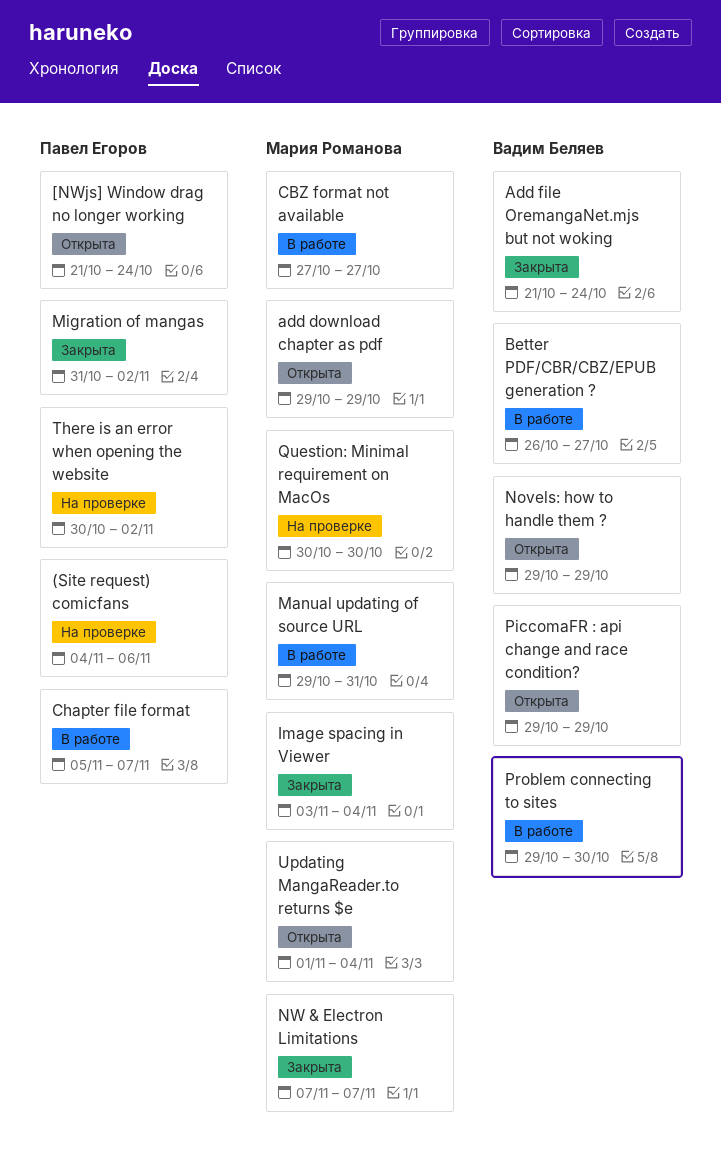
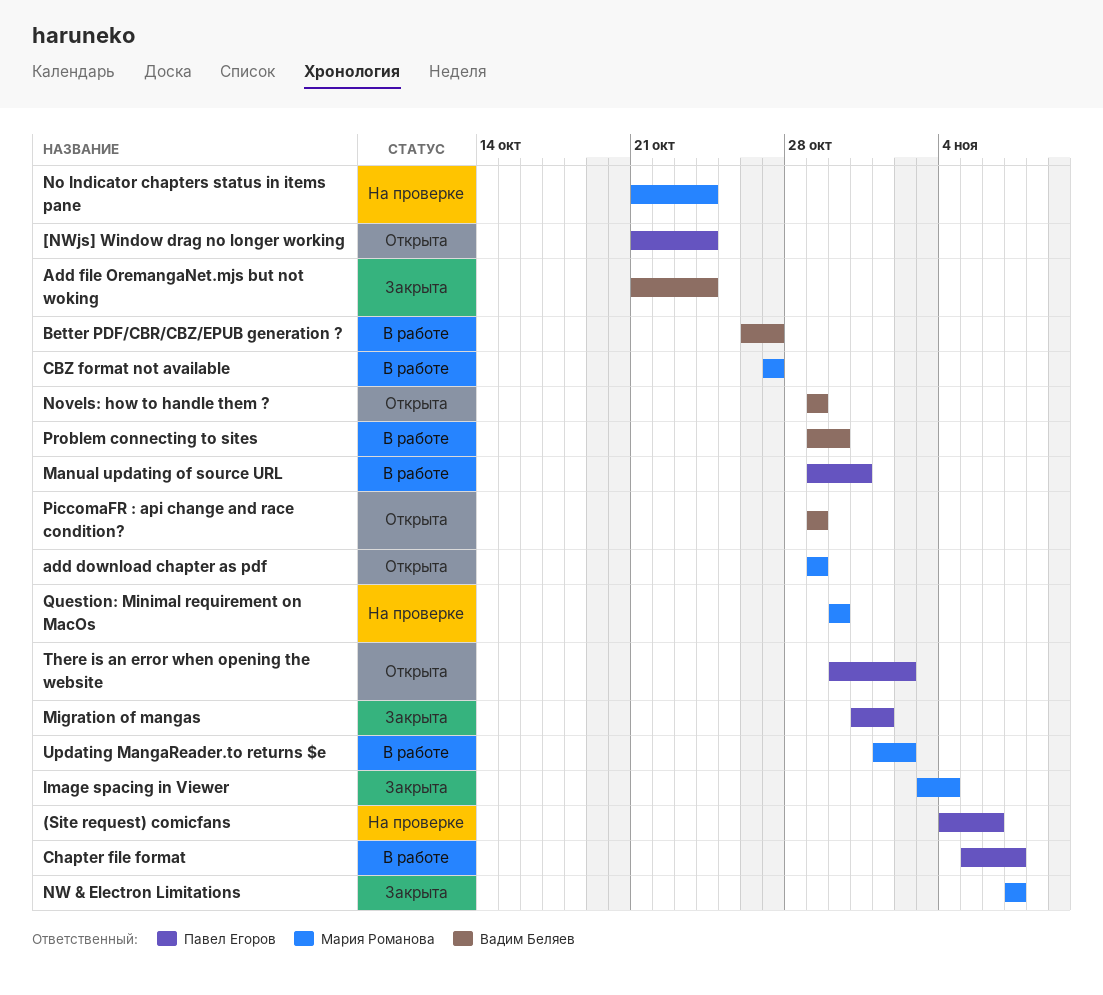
Manual updating of source URL, owner: Мария Романова -> Павел Егоров
Migration of mangas, due: Nov 2 -> Nov 1
No Indicator chapters status in items pane: none -> present
There is an error when opening the website, status: На проверке -> Открыта
Updating MangaReader.to returns $e, status: Открыта -> В работе
Updating MangaReader.to returns $e, due: Nov 4 -> Nov 2

